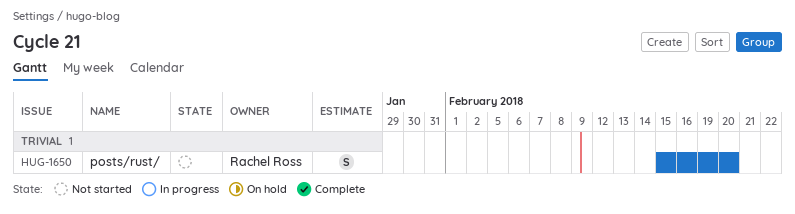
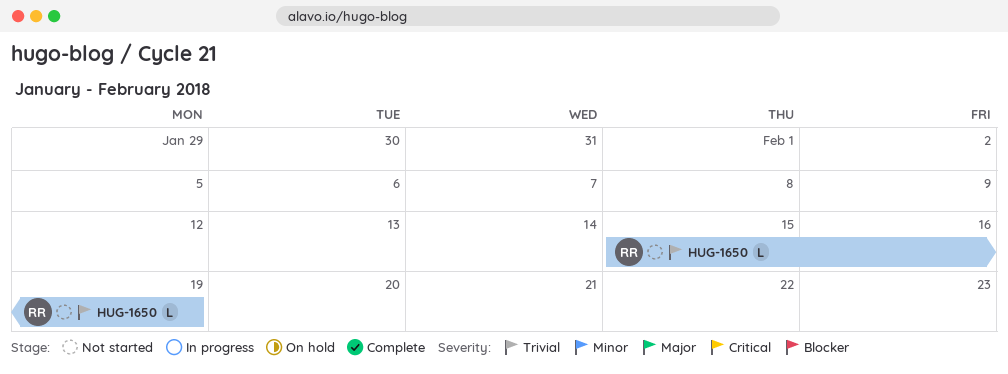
HUG-1650, estimate: S -> L
HUG-1650, due: Feb 20 -> Feb 19

